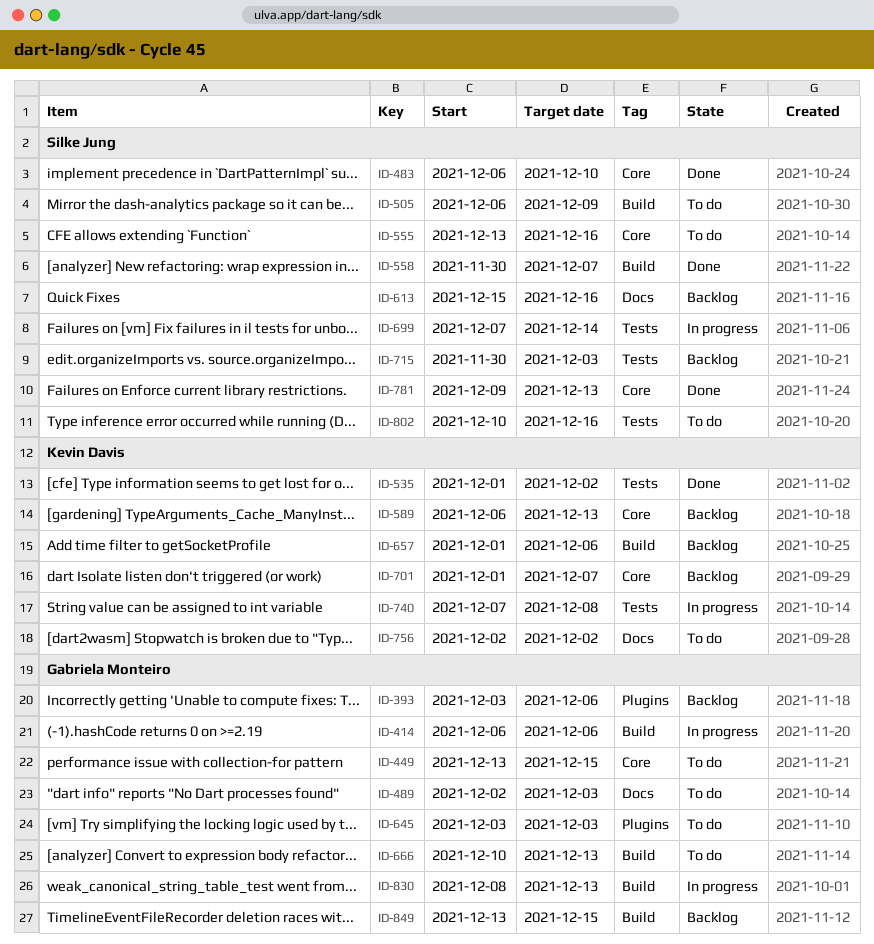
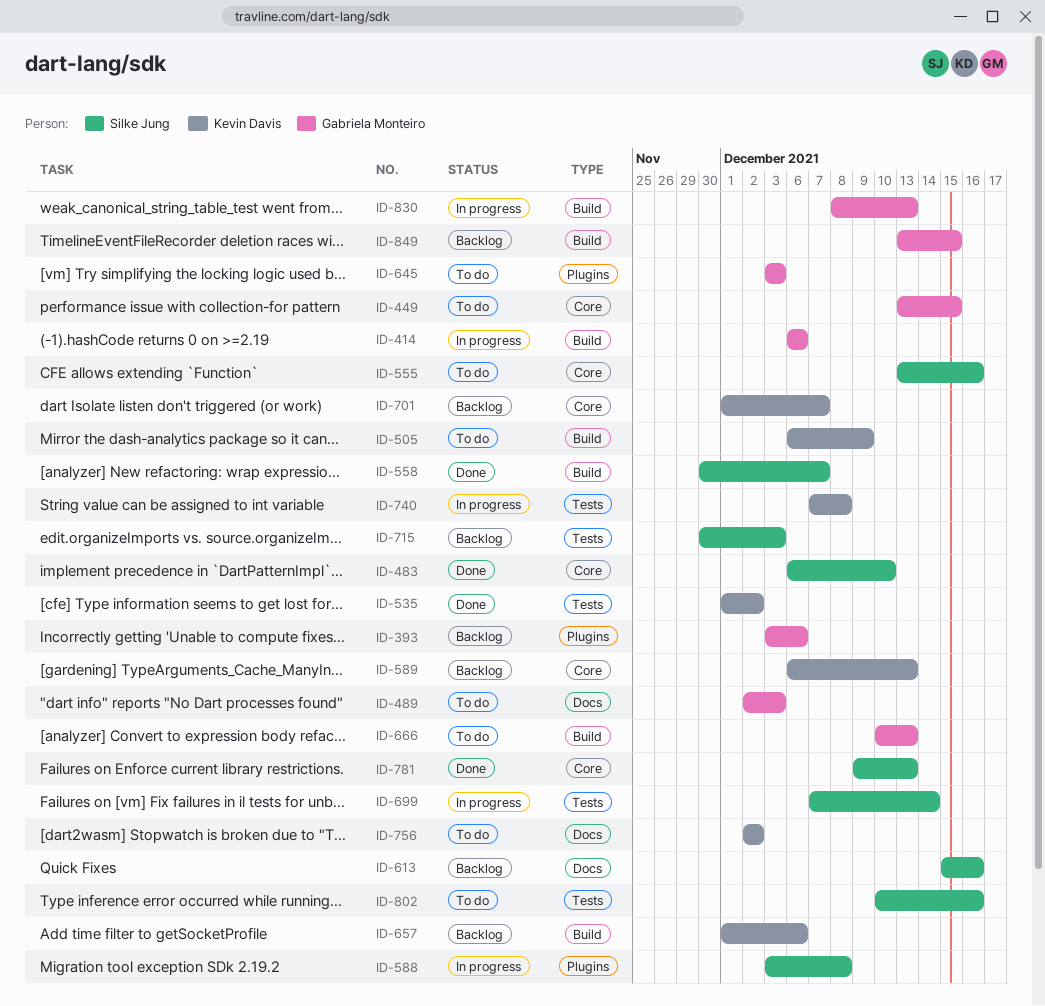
ID-505, owner: Silke Jung -> Kevin Davis
ID-588: none -> present

